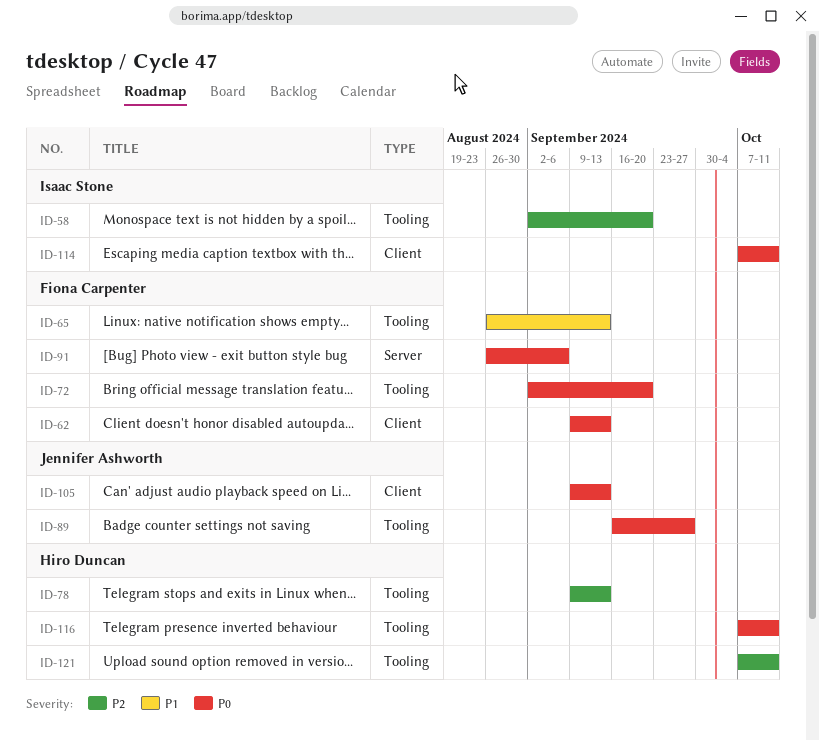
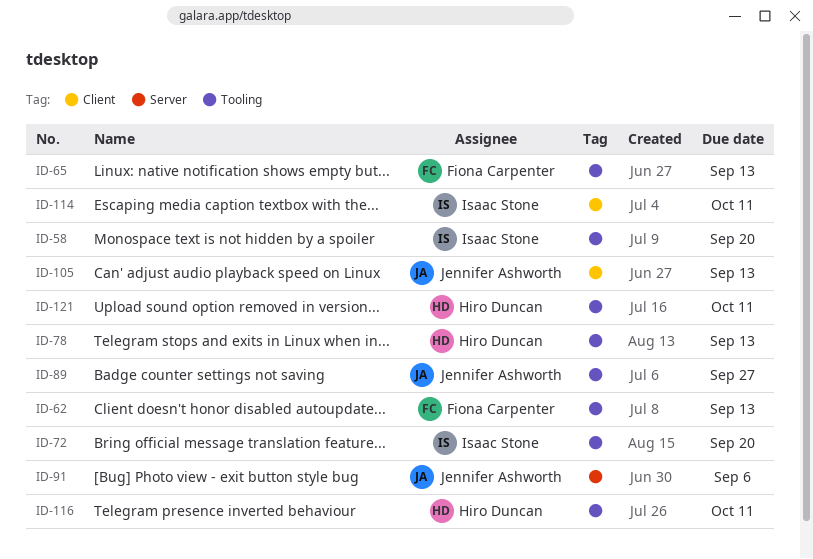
ID-62, label: Client -> Tooling
ID-72, owner: Fiona Carpenter -> Isaac Stone
ID-91, owner: Fiona Carpenter -> Jennifer Ashworth

